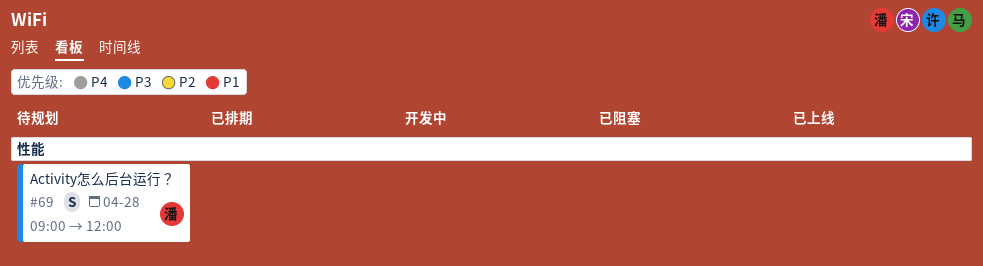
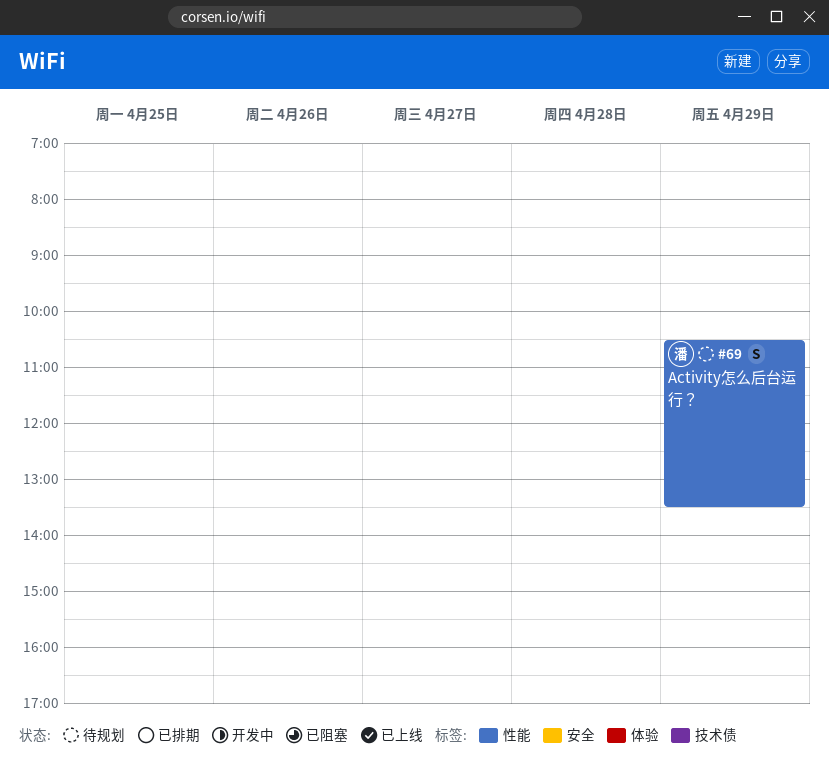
#69, day: Apr 28 -> Apr 29
#69, begins: 09:00 -> 10:30
#69, ends: 12:00 -> 13:30

